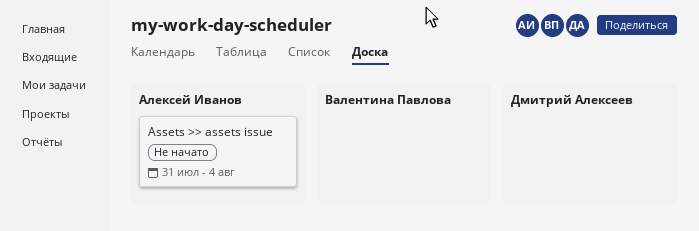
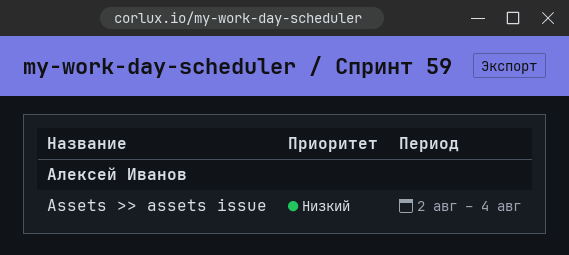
Assets >> assets issue, start: Jul 31 -> Aug 2

